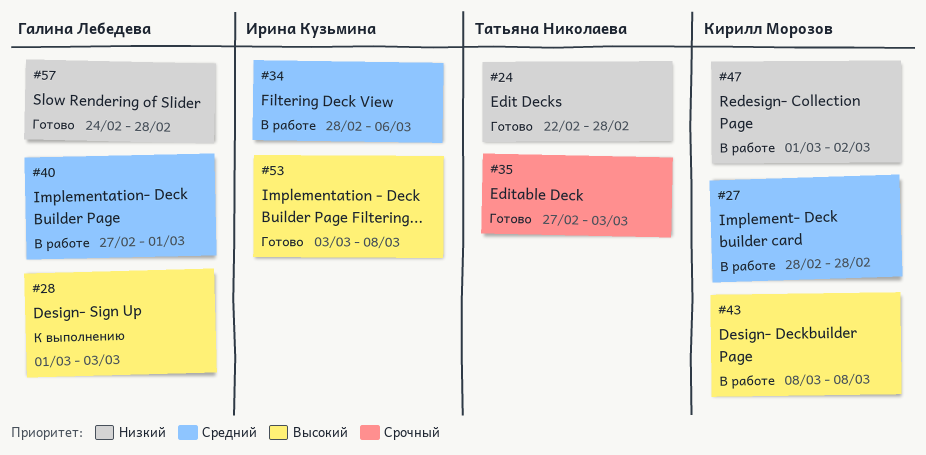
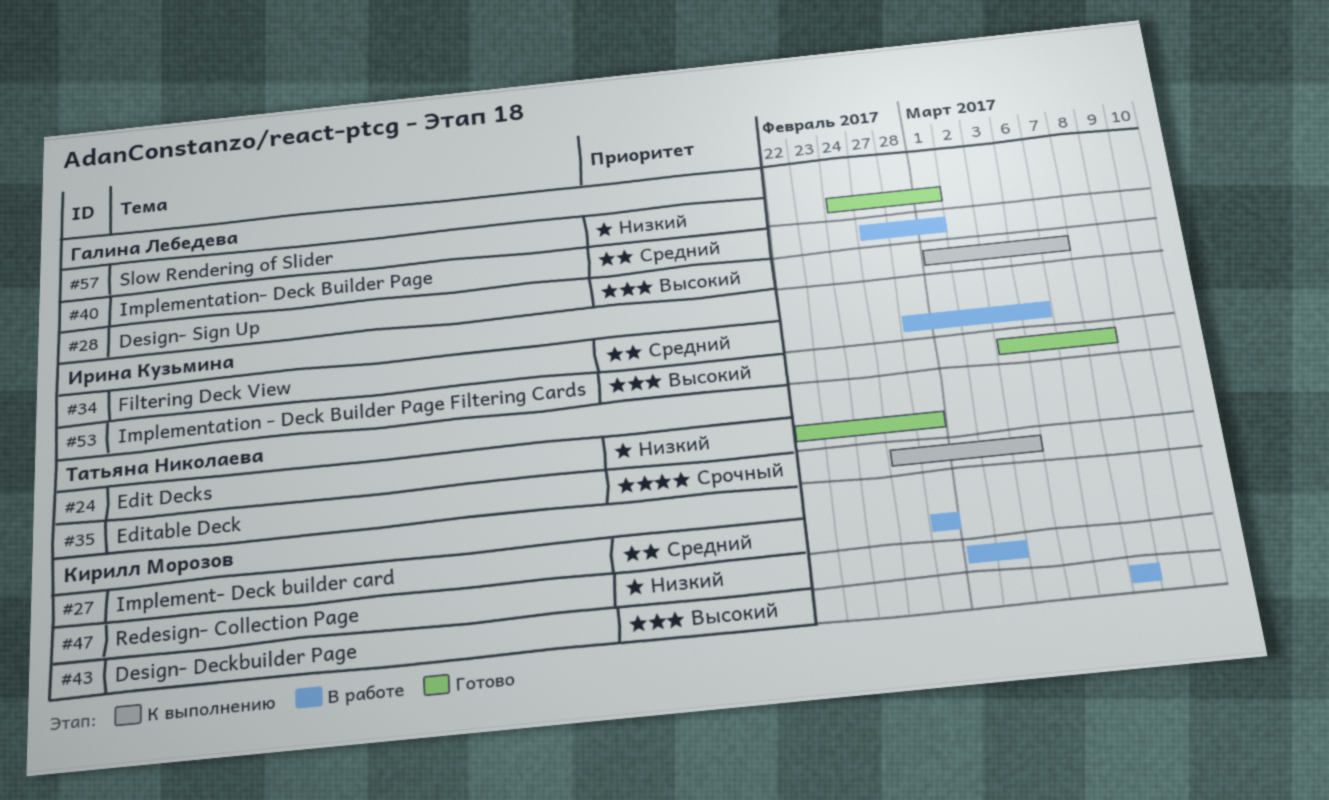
#28, due: Mar 3 -> Mar 7
#35, status: Готово -> К выполнению
#57, due: Feb 28 -> Mar 1

